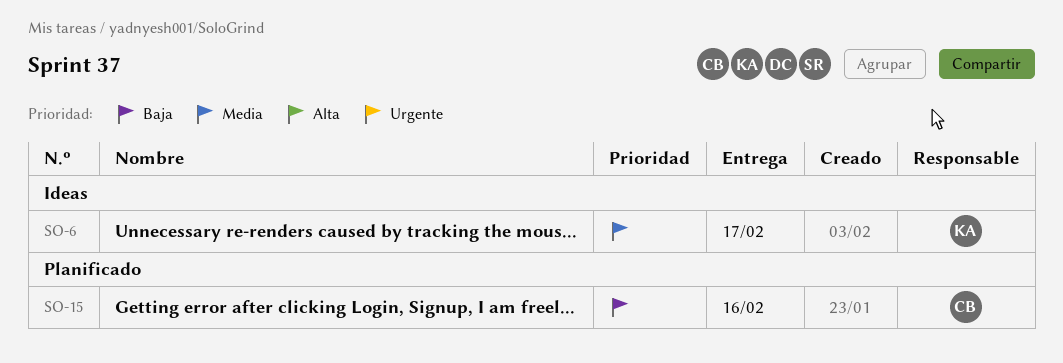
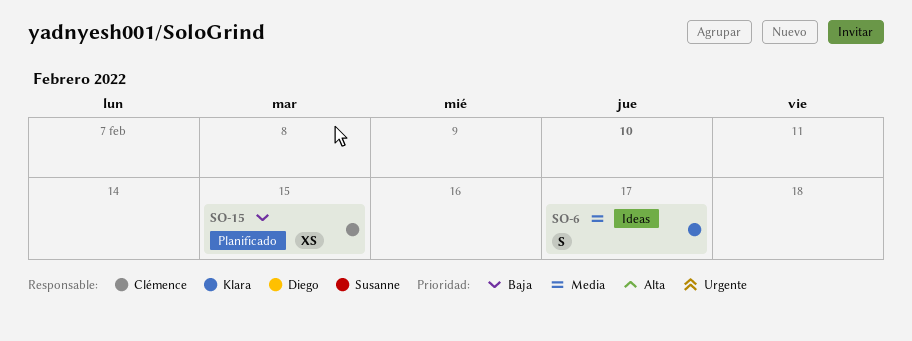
SO-15, due: Feb 16 -> Feb 15

